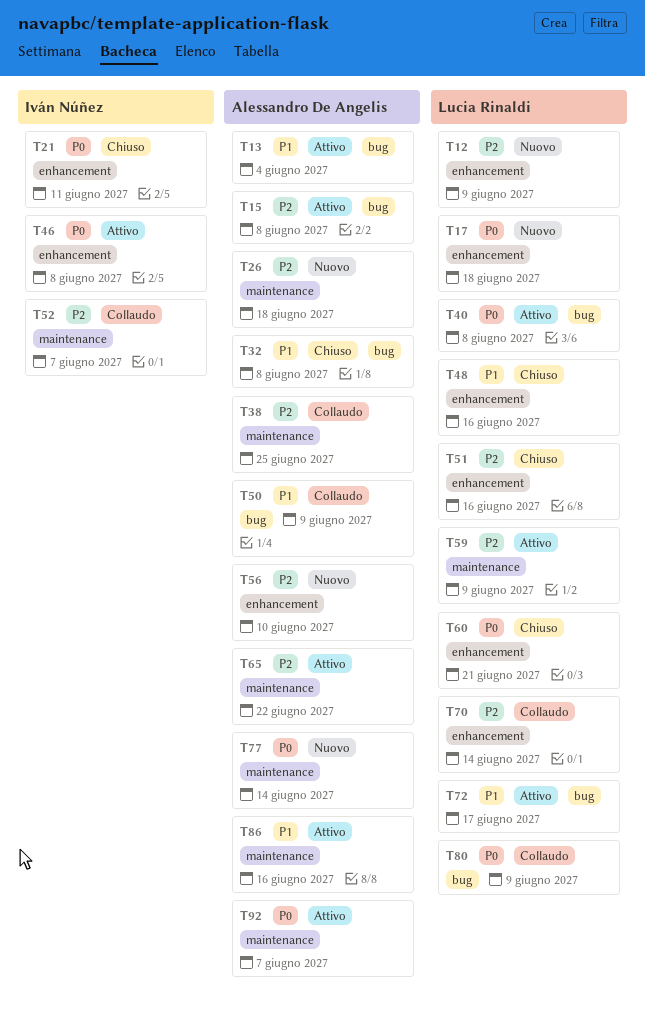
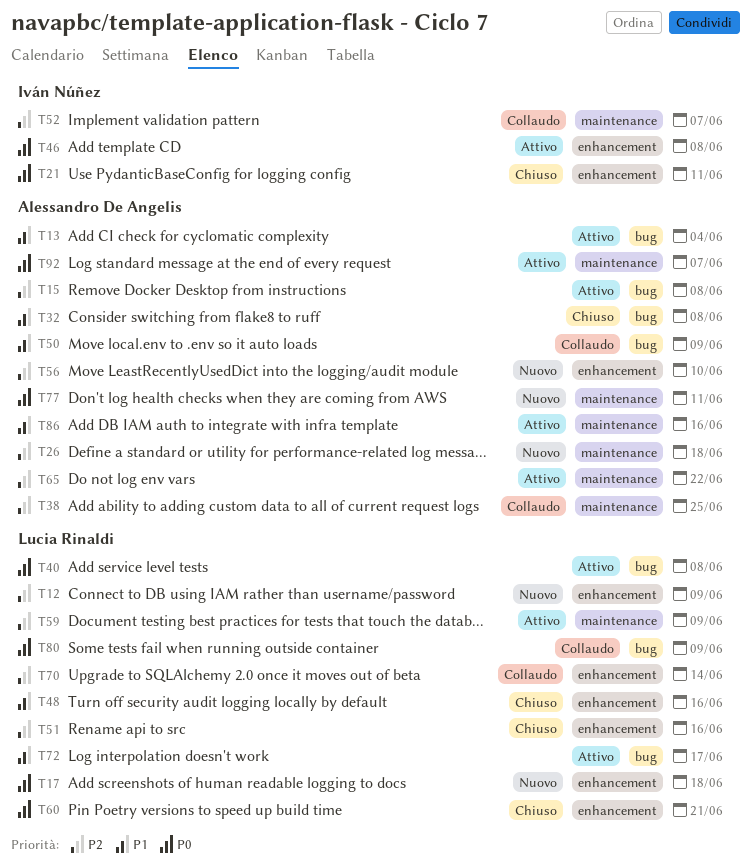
T77, due: Jun 14 -> Jun 11

